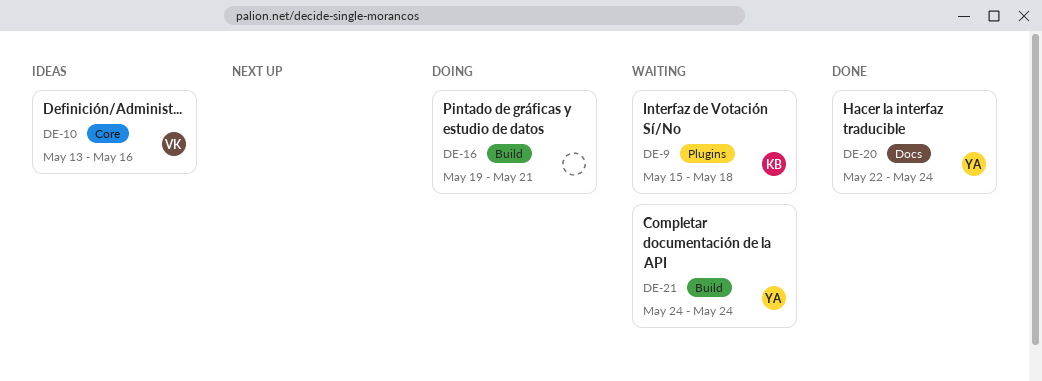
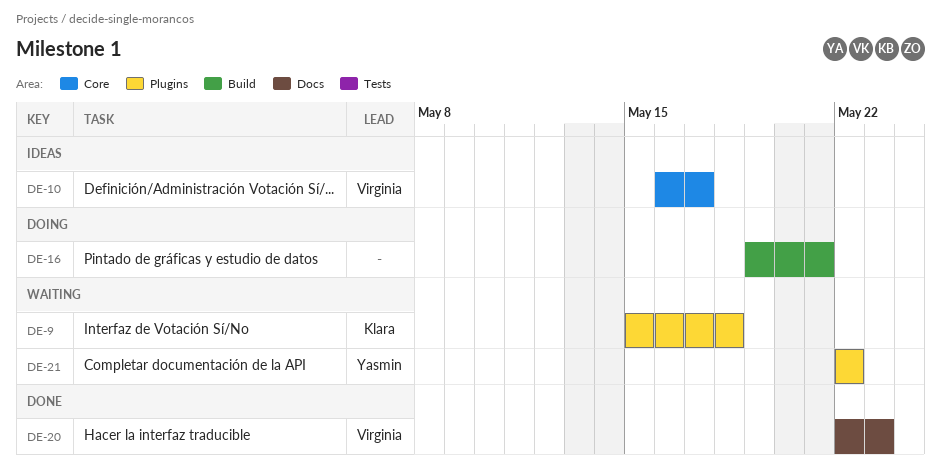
DE-10, start: May 13 -> May 16
DE-10, due: May 16 -> May 17
DE-20, owner: Yasmin -> Virginia
DE-20, due: May 24 -> May 23
DE-21, label: Build -> Plugins
DE-21, start: May 24 -> May 22
DE-21, due: May 24 -> May 22

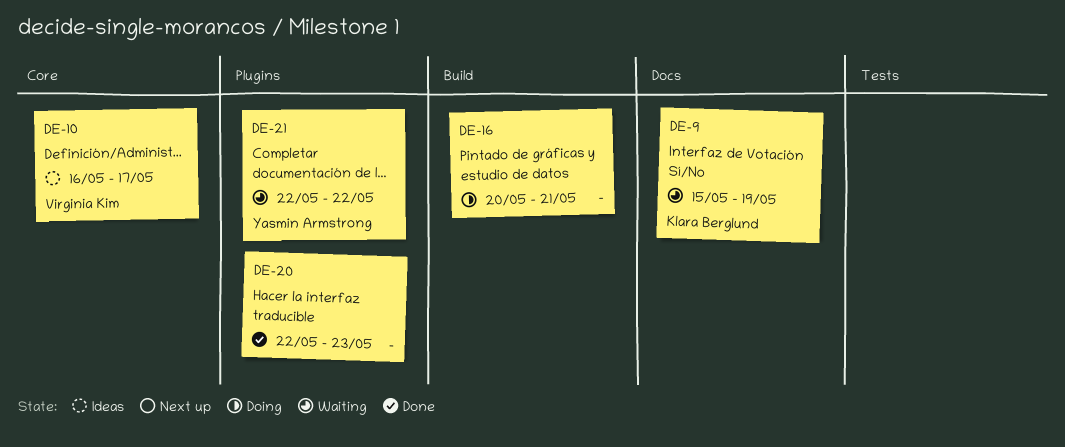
DE-9, label: Plugins -> Docs
DE-9, due: May 18 -> May 19
DE-16, start: May 19 -> May 20
DE-20, owner: Virginia Kim -> none
DE-20, label: Docs -> Plugins

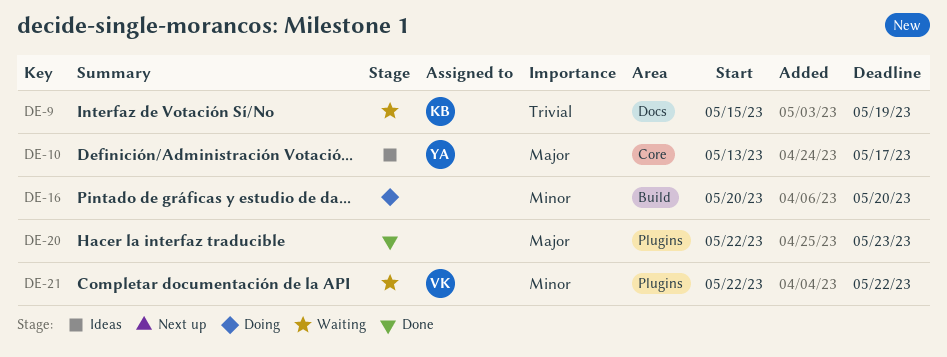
DE-10, owner: Virginia Kim -> Yasmin Armstrong
DE-10, start: May 16 -> May 13
DE-16, due: May 21 -> May 20
DE-21, owner: Yasmin Armstrong -> Virginia Kim

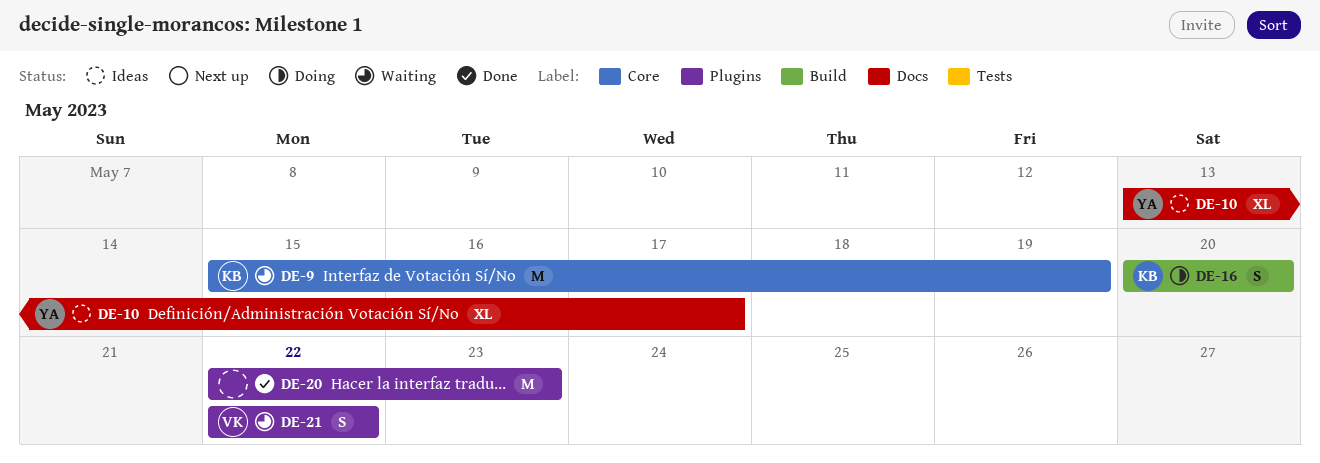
DE-9, label: Docs -> Core
DE-10, label: Core -> Docs
DE-16, owner: none -> KB

